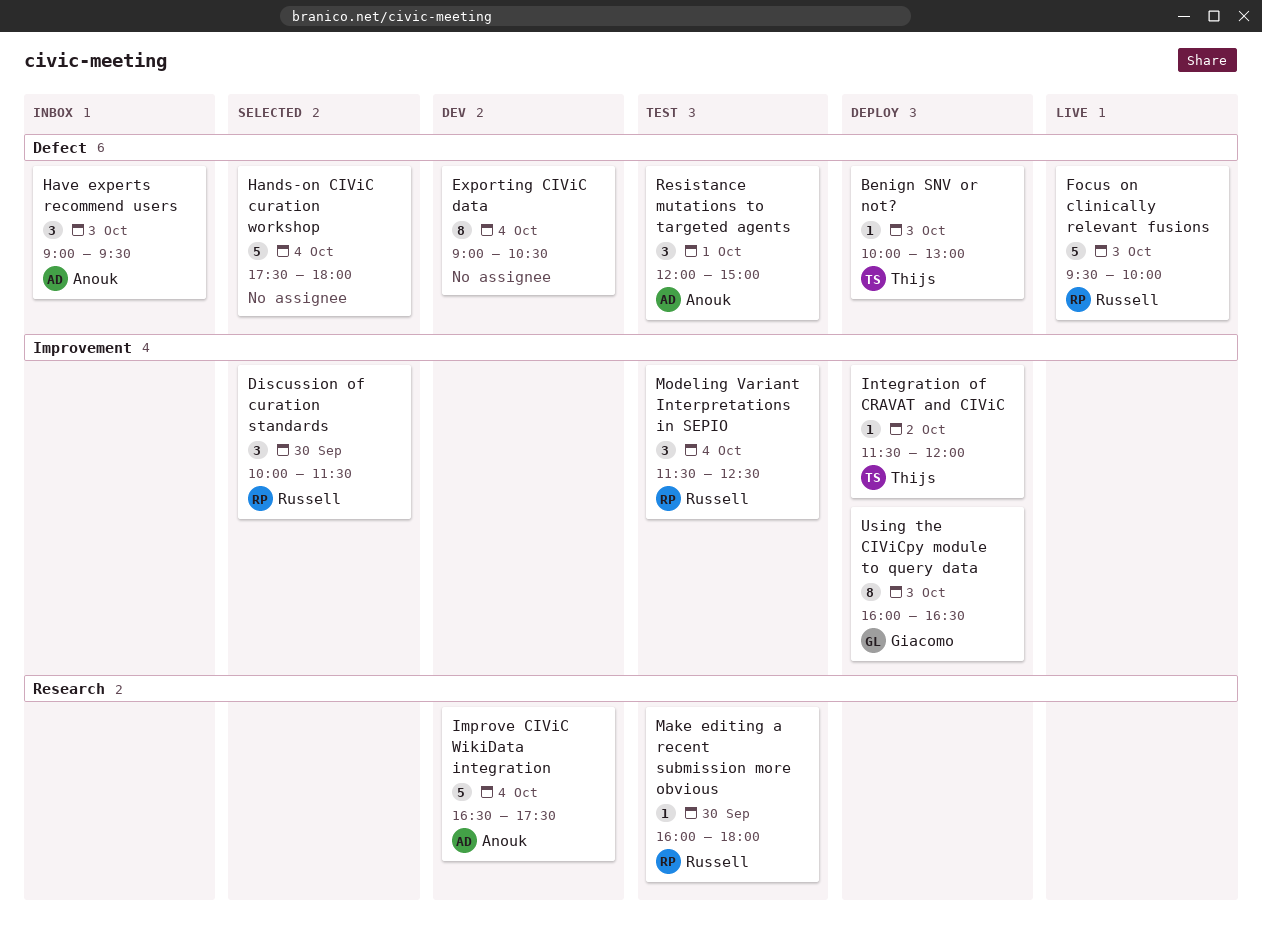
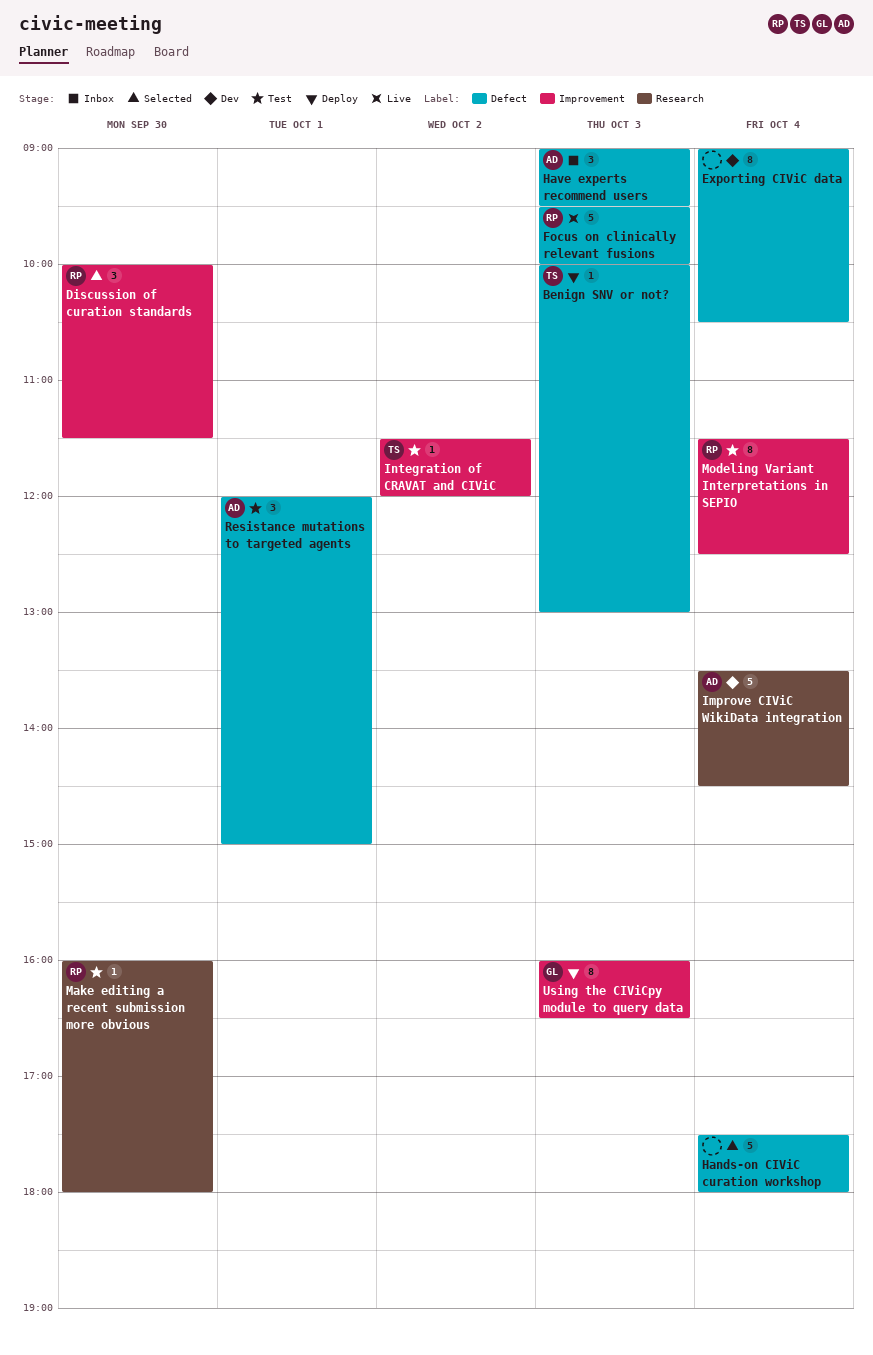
Improve CIViC WikiData integration, begins: 16:30 -> 13:30
Improve CIViC WikiData integration, ends: 17:30 -> 14:30
Integration of CRAVAT and CIViC, status: Deploy -> Test
Modeling Variant Interpretations in SEPIO, estimate: 3 -> 8

